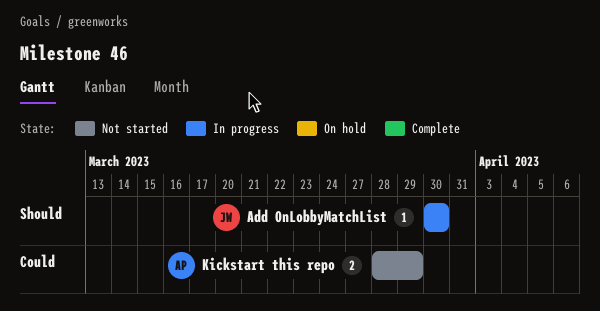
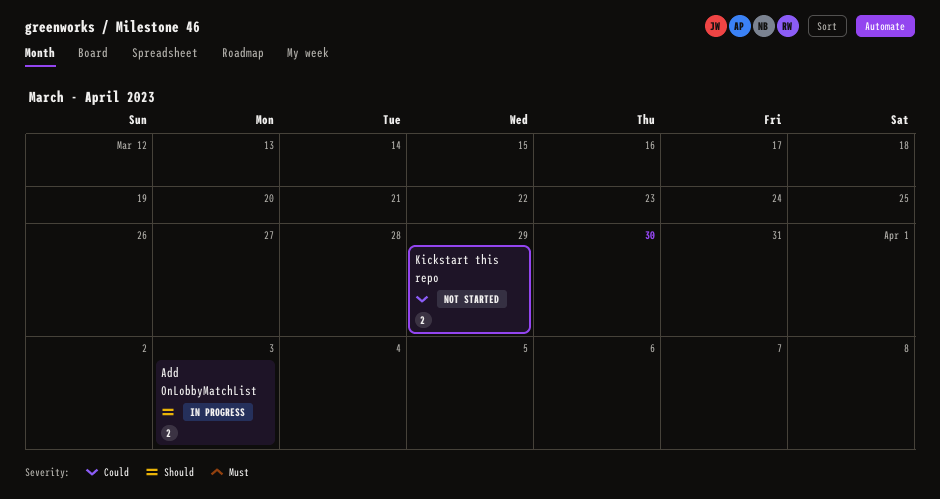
Add OnLobbyMatchList, estimate: 1 -> 2
Add OnLobbyMatchList, due: Mar 30 -> Apr 3

